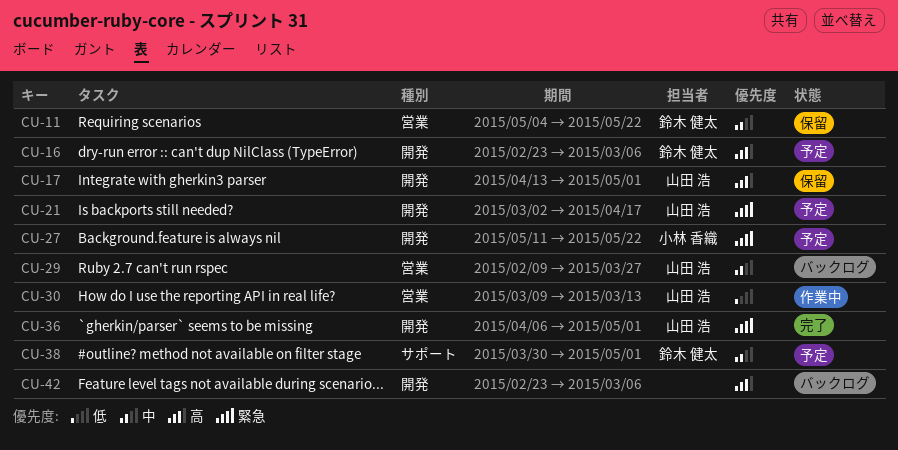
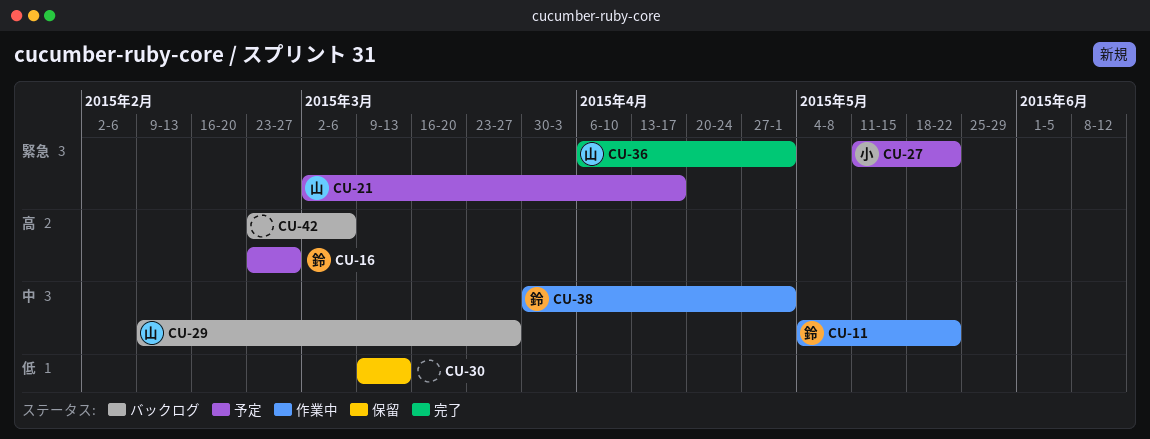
CU-11, status: 保留 -> 作業中
CU-16, due: Mar 6 -> Feb 27
CU-17: present -> none
CU-30, status: 作業中 -> 保留
CU-30, owner: 山田 浩 -> none
CU-38, status: 予定 -> 作業中

